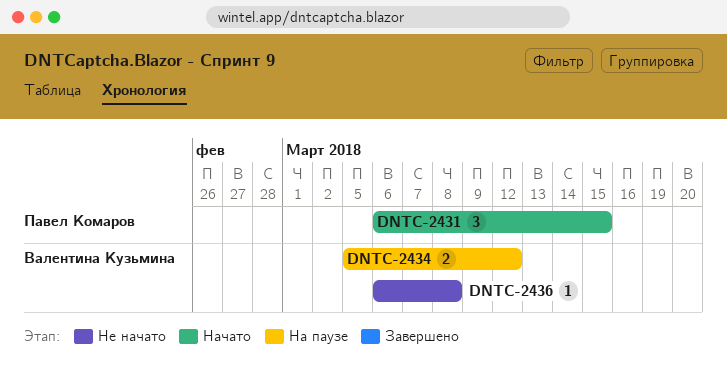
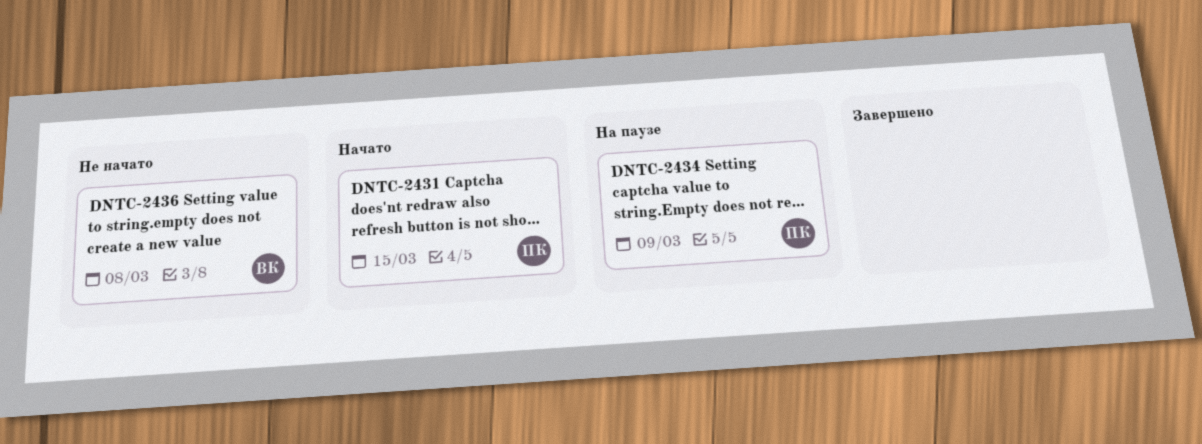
DNTC-2434, owner: Валентина Кузьмина -> Павел Комаров
DNTC-2434, due: Mar 12 -> Mar 9

